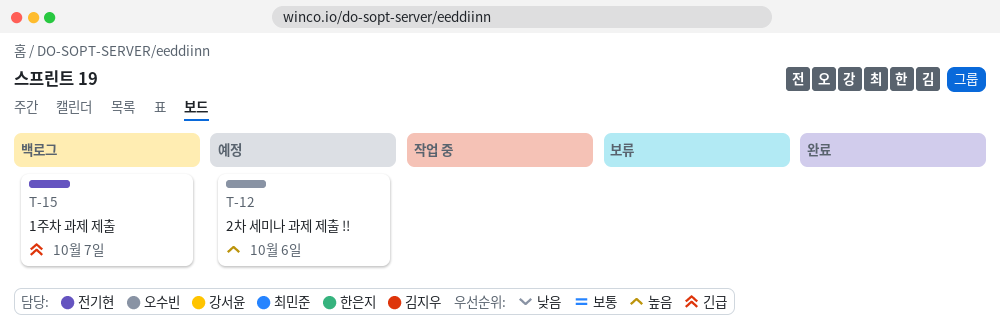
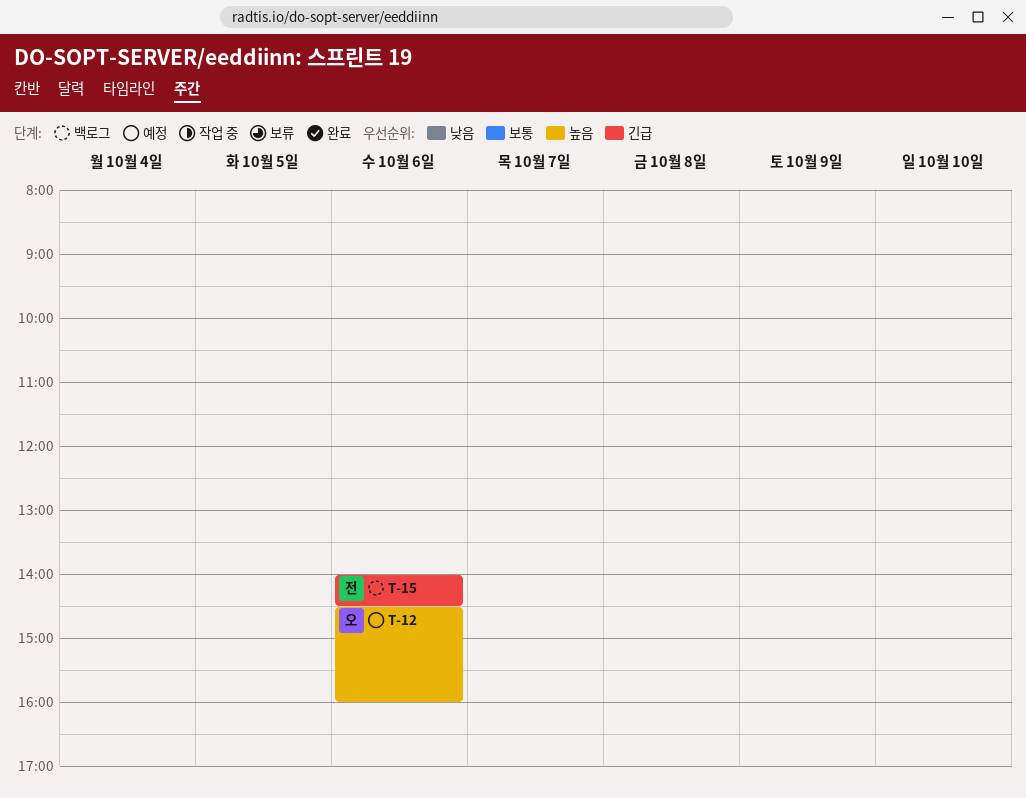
T-15, day: Oct 7 -> Oct 6

